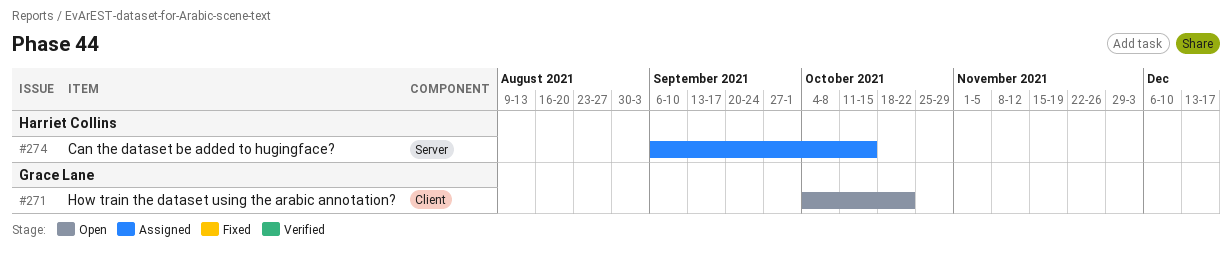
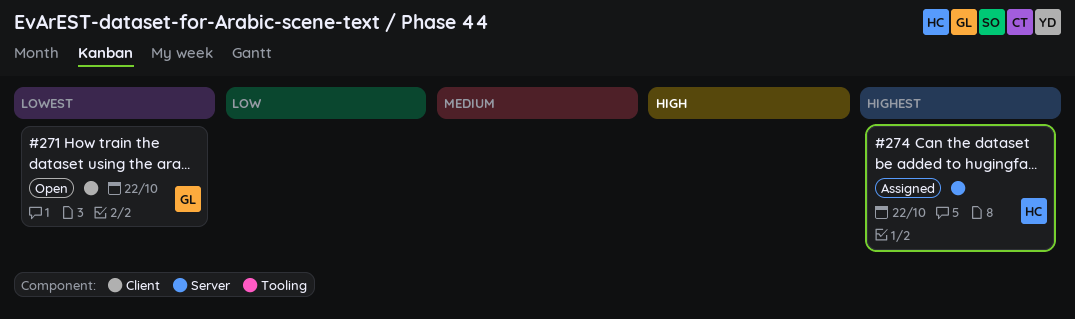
#274, due: Oct 15 -> Oct 22

